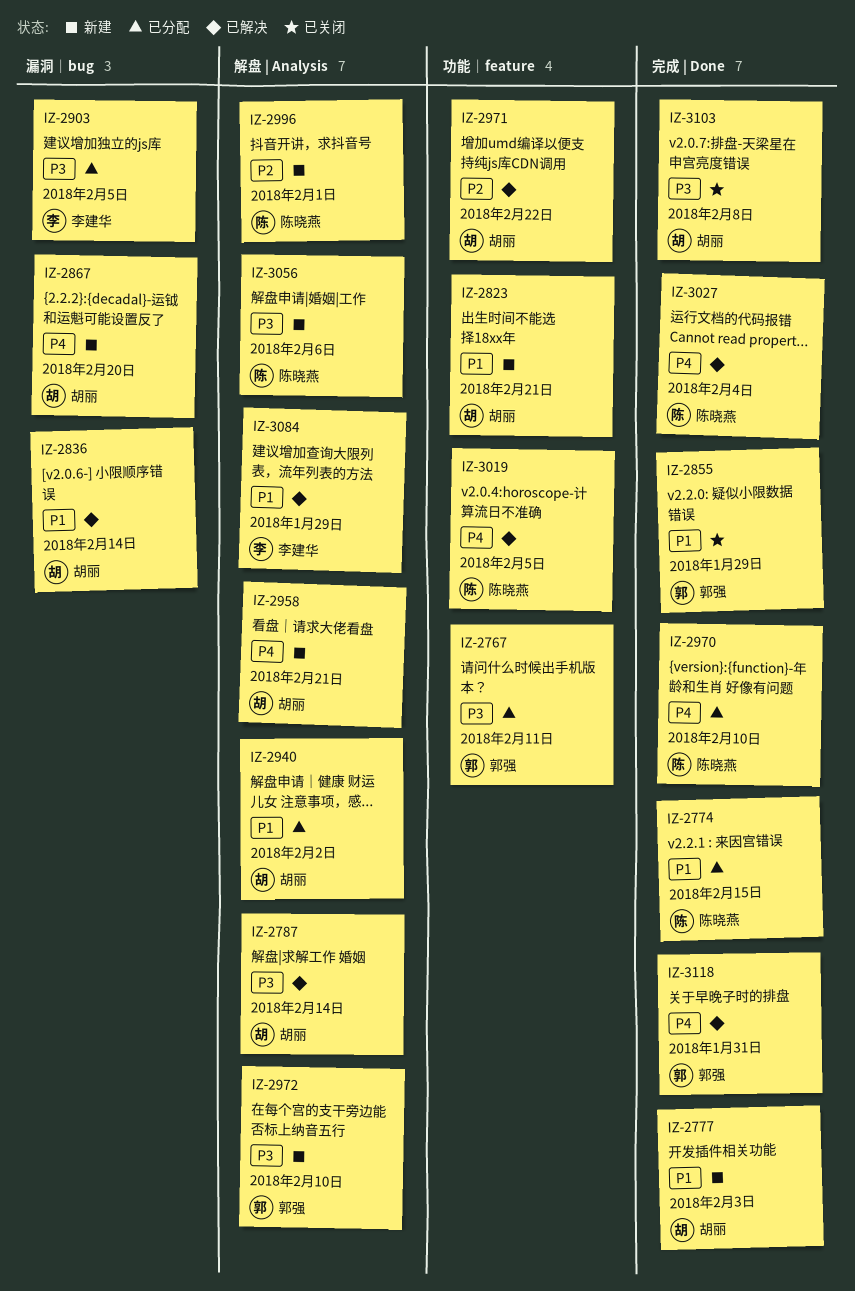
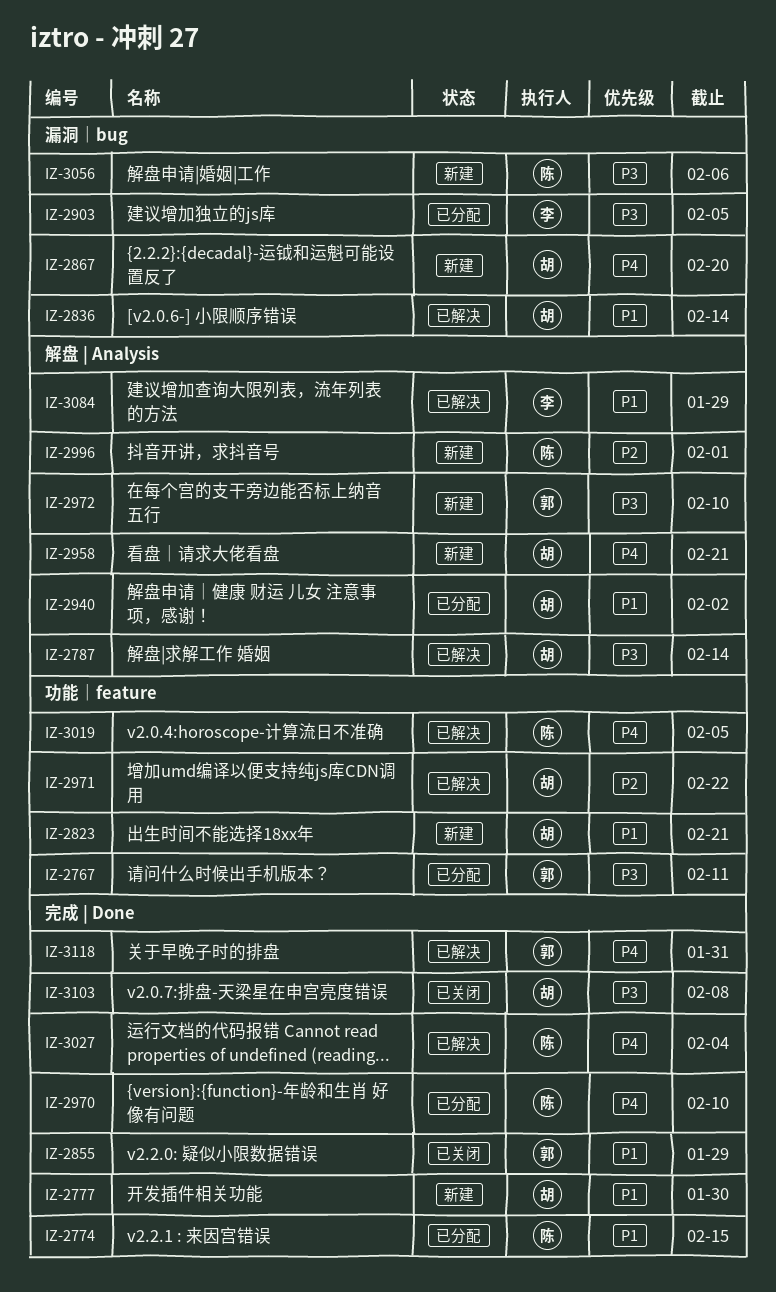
IZ-2777, due: Feb 3 -> Jan 30
IZ-3056, label: 解盘 | Analysis -> 漏洞｜bug

